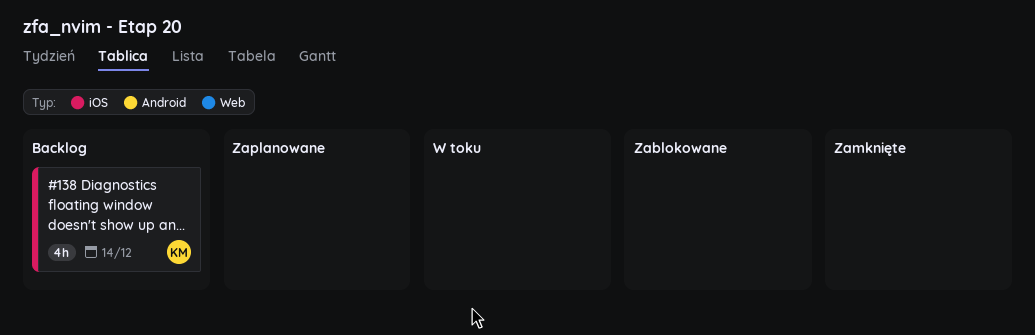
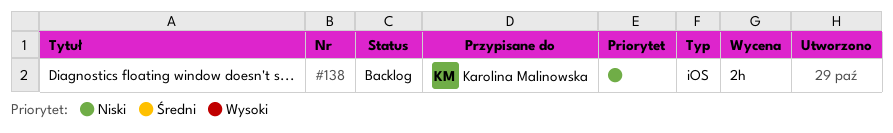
#138, estimate: 4h -> 2h

